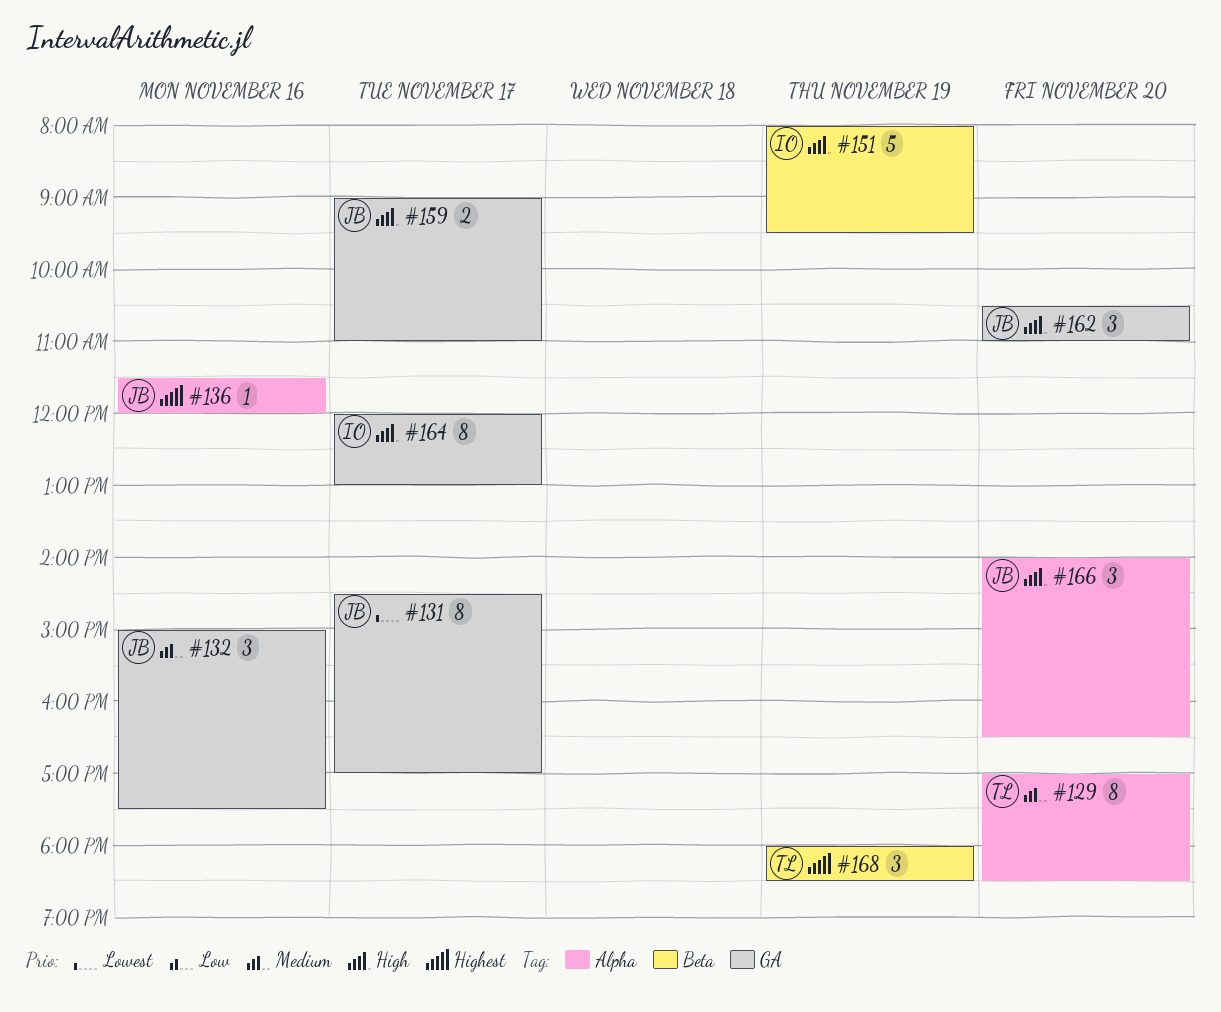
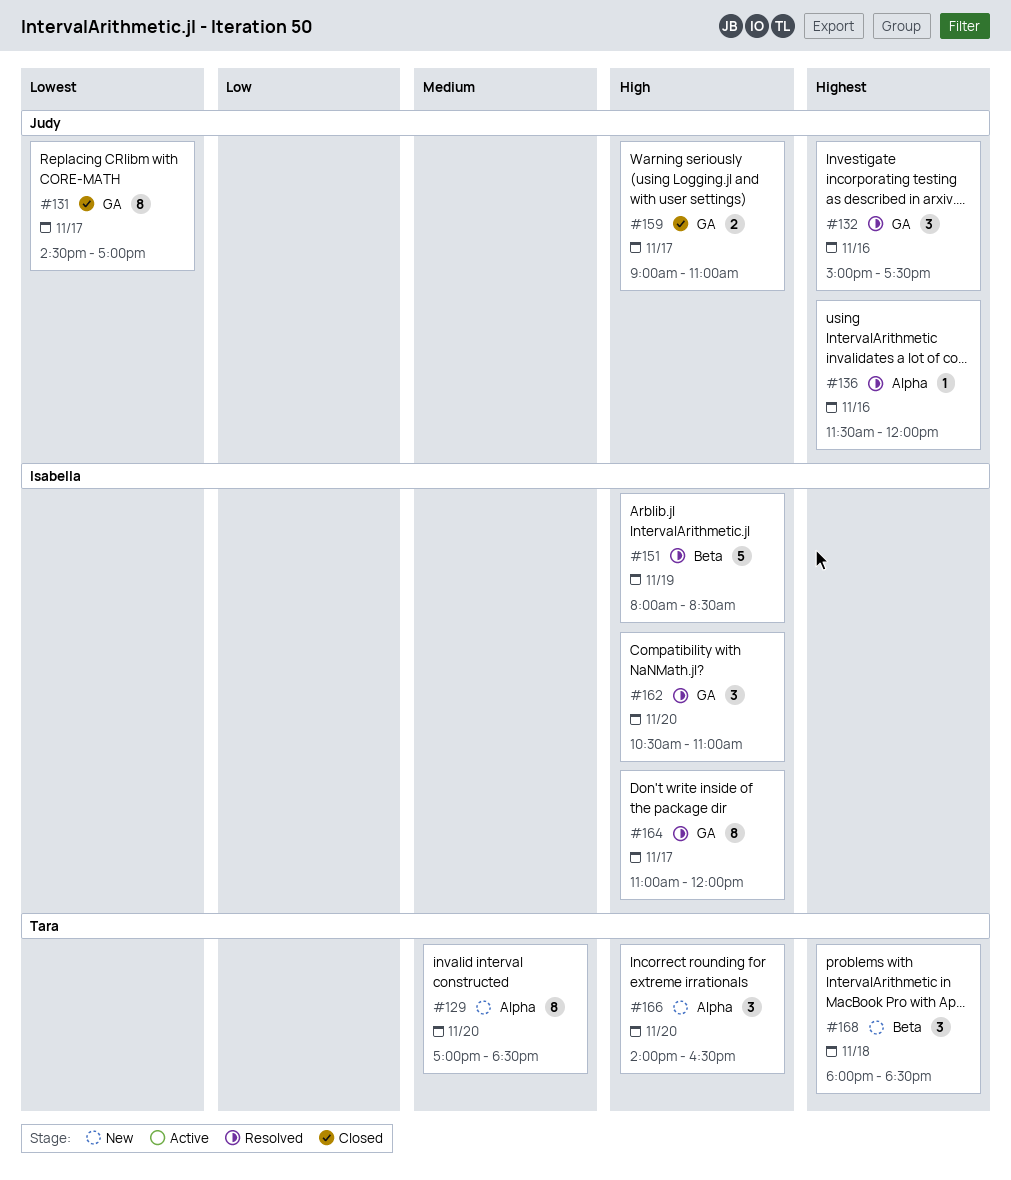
#132, priority: Medium -> Highest
#151, ends: 09:30 -> 08:30
#162, owner: Judy -> Isabella
#164, begins: 12:00 -> 11:00
#164, ends: 13:00 -> 12:00
#166, owner: Judy -> Tara
#168, day: Nov 19 -> Nov 18

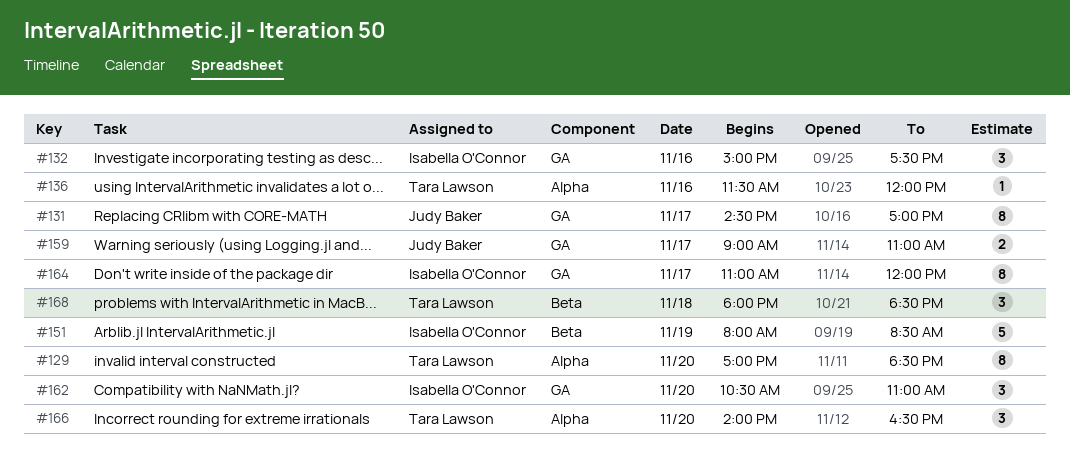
#132, owner: Judy Baker -> Isabella O'Connor
#136, owner: Judy Baker -> Tara Lawson

